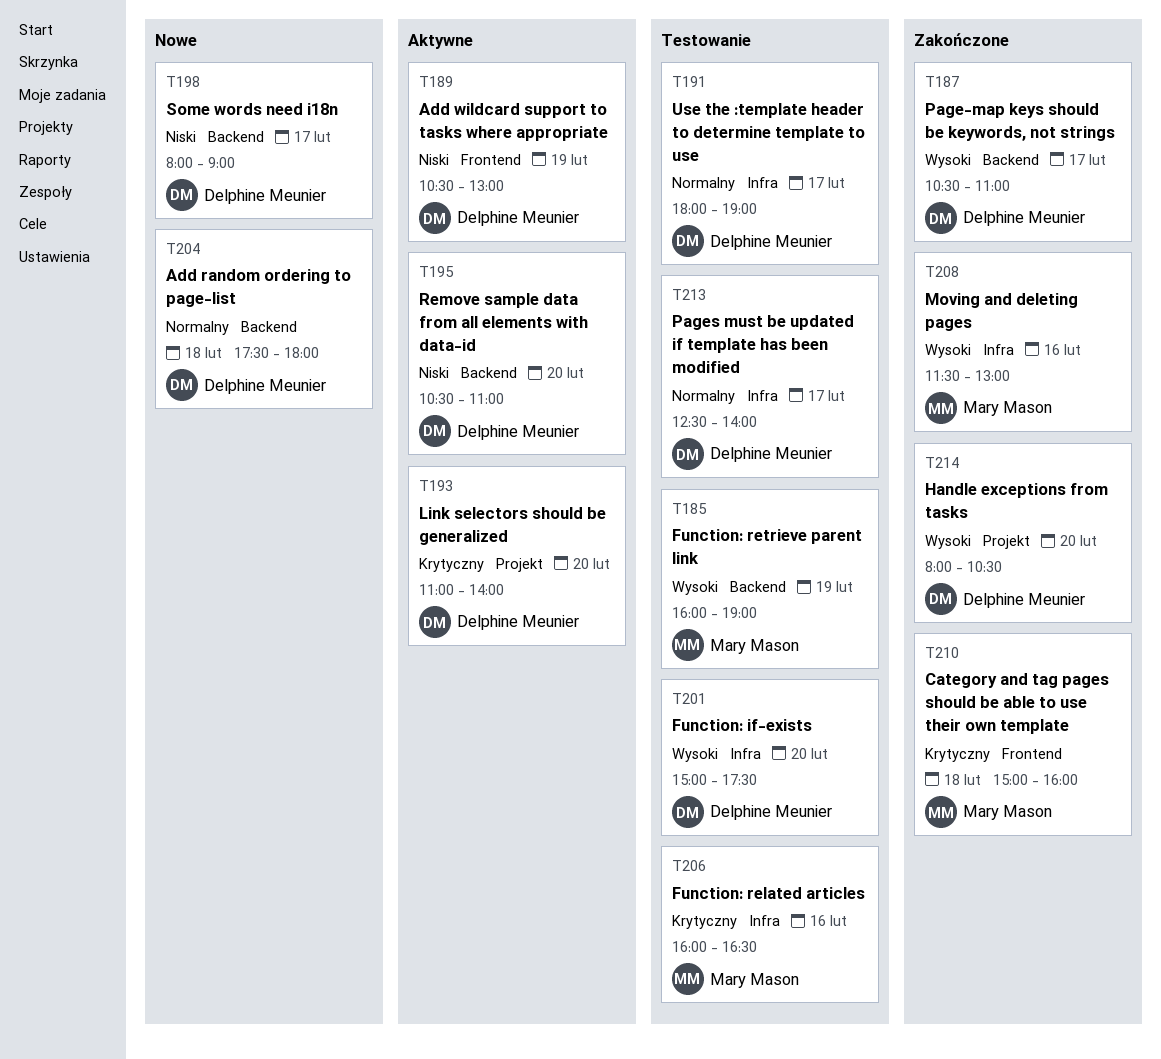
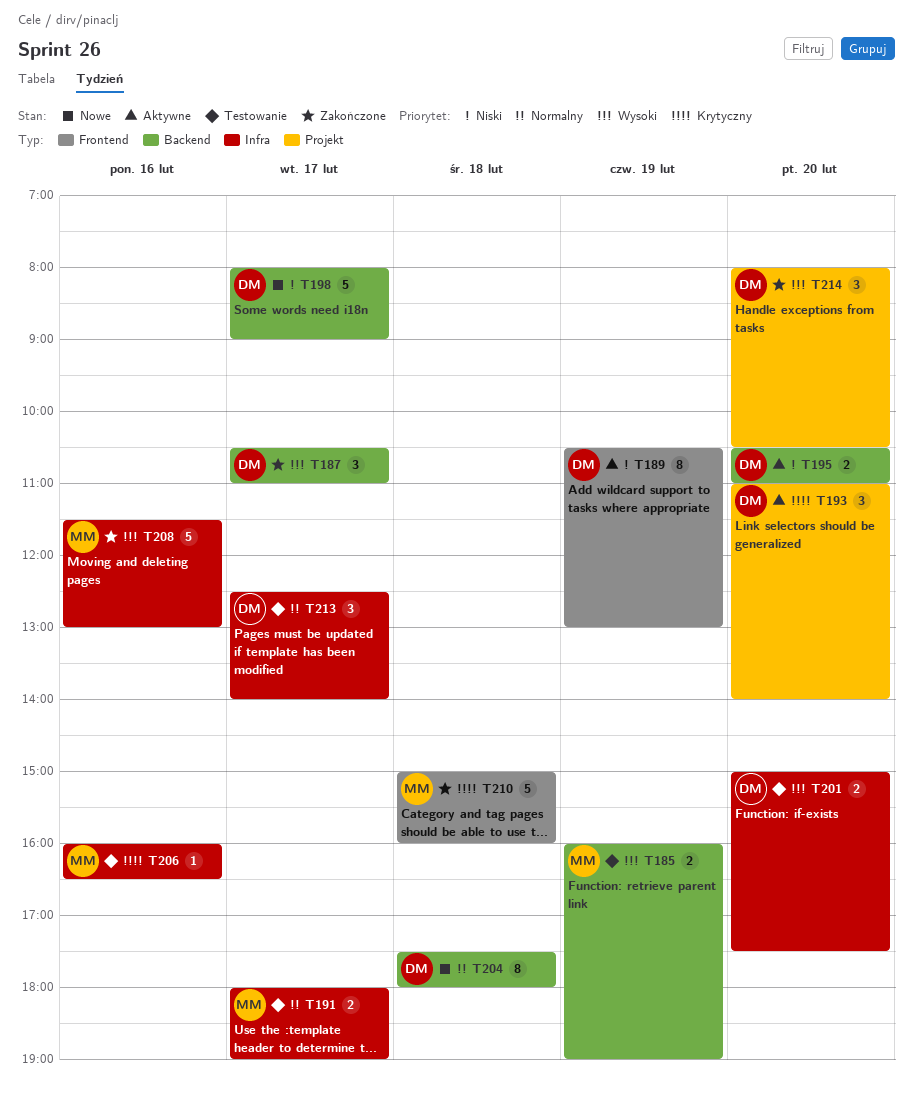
T191, owner: Delphine Meunier -> Mary Mason

